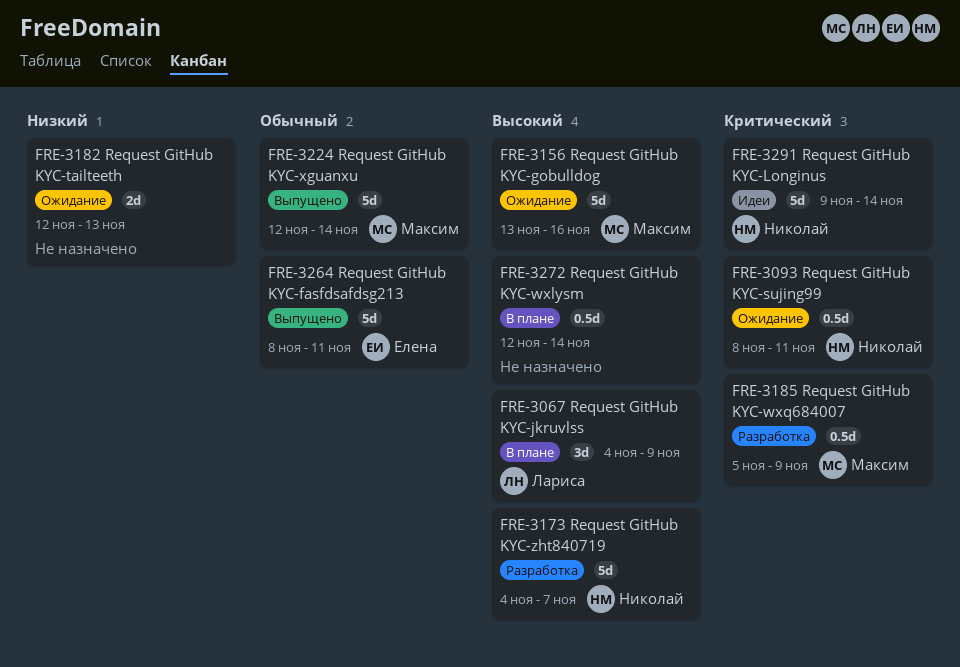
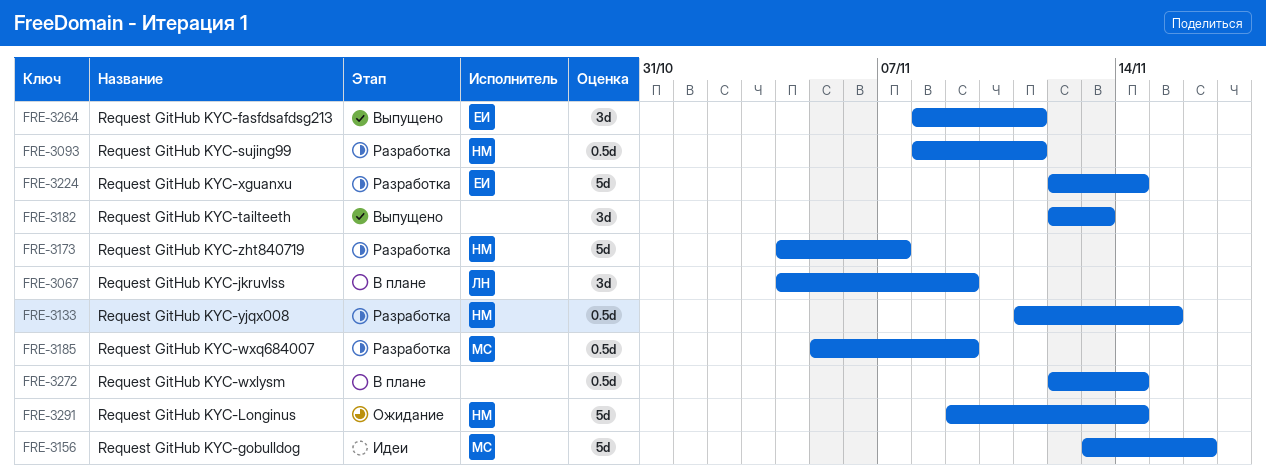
FRE-3093, status: Ожидание -> Разработка
FRE-3133: none -> present
FRE-3156, status: Ожидание -> Идеи
FRE-3182, status: Ожидание -> Выпущено
FRE-3182, estimate: 2d -> 3d
FRE-3224, status: Выпущено -> Разработка
FRE-3224, owner: Максим -> Елена
FRE-3264, estimate: 5d -> 3d
FRE-3291, status: Идеи -> Ожидание

